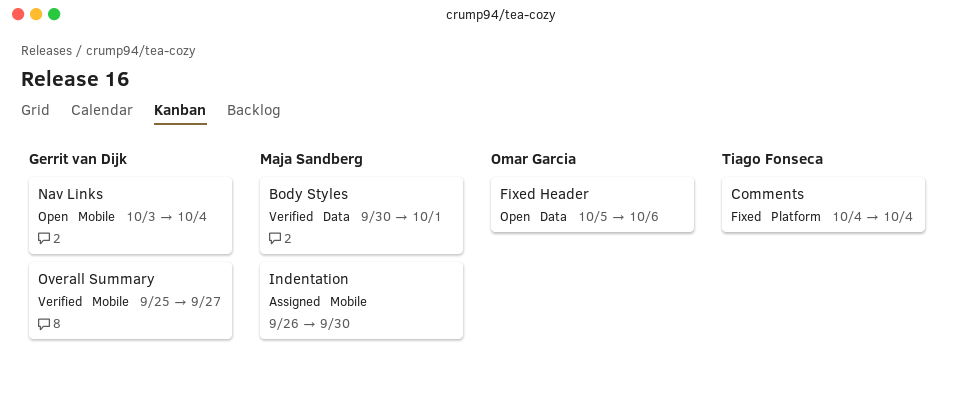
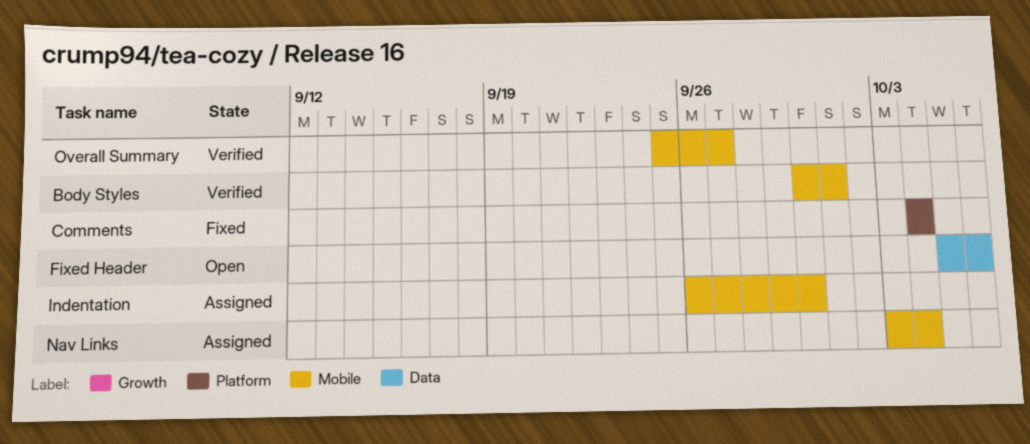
Body Styles, label: Data -> Mobile
Nav Links, status: Open -> Assigned

